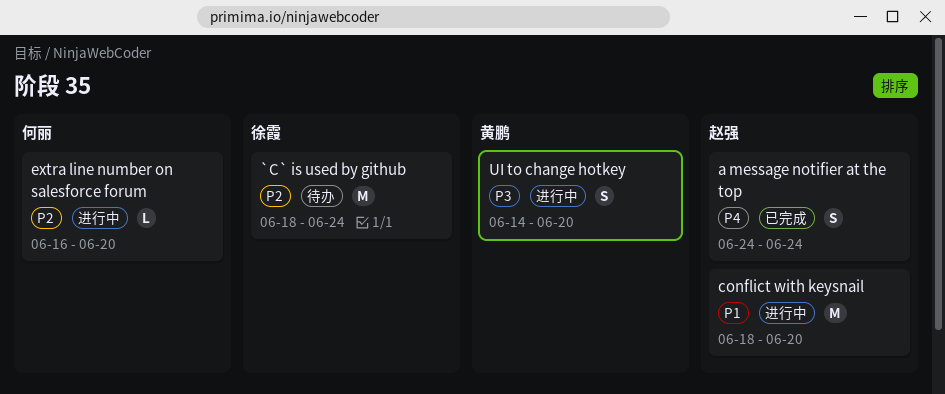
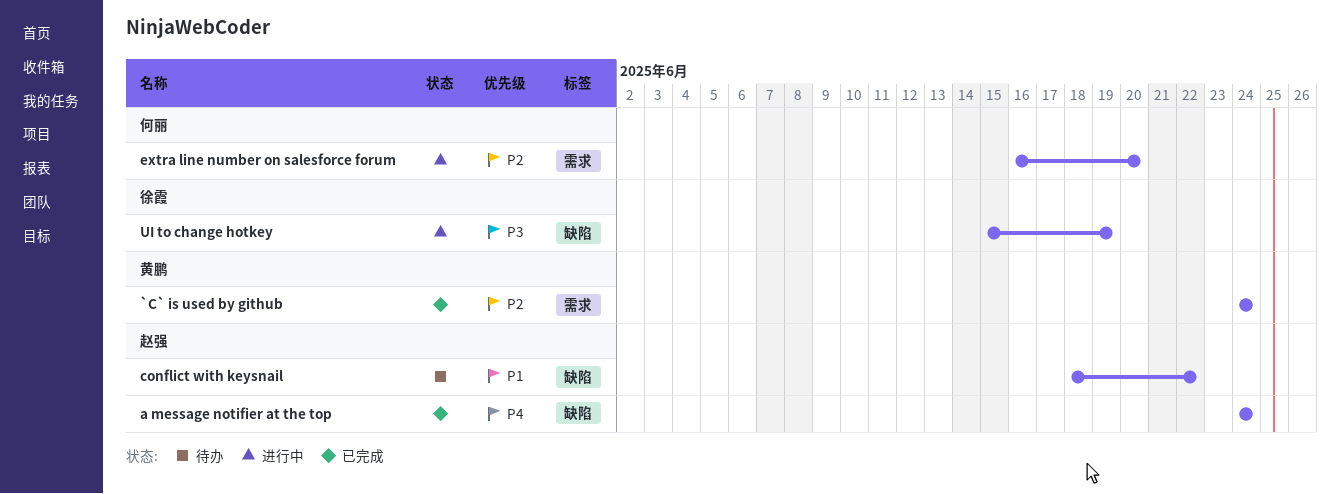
`C` is used by github, status: 待办 -> 已完成
`C` is used by github, owner: 徐霞 -> 黄鹏
`C` is used by github, start: Jun 18 -> Jun 24
conflict with keysnail, status: 进行中 -> 待办
conflict with keysnail, due: Jun 20 -> Jun 22
UI to change hotkey, owner: 黄鹏 -> 徐霞
UI to change hotkey, start: Jun 14 -> Jun 15
UI to change hotkey, due: Jun 20 -> Jun 19

